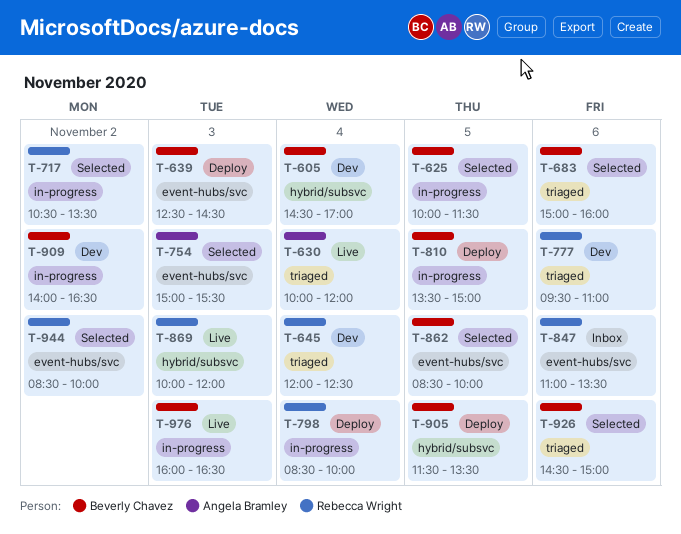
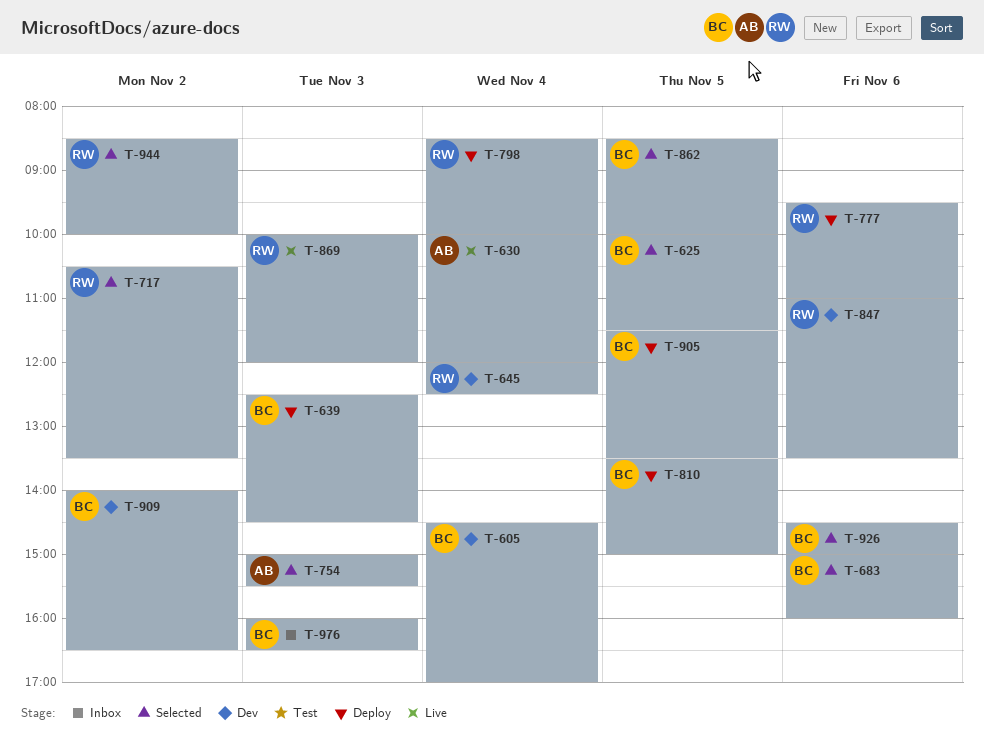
T-777, status: Dev -> Deploy
T-847, status: Inbox -> Dev
T-976, status: Live -> Inbox

